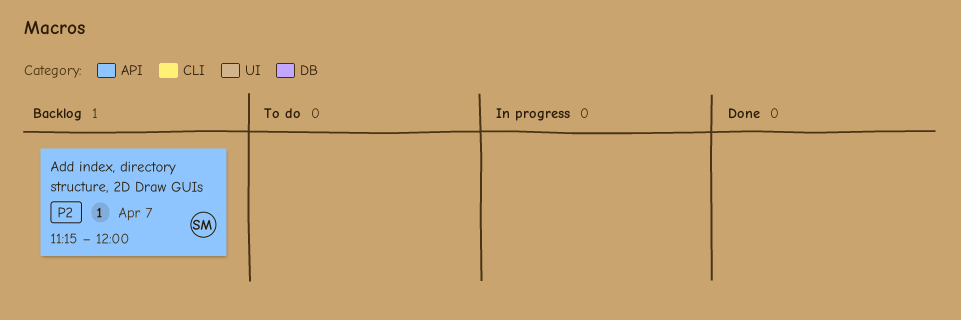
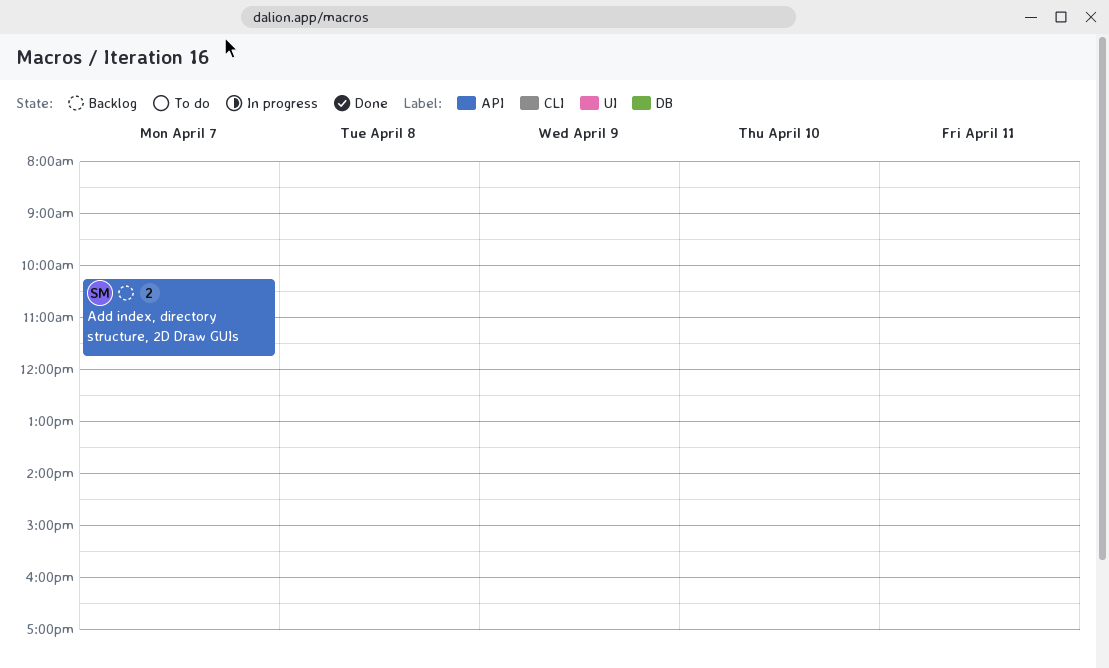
Add index, directory structure, 2D Draw GUIs, estimate: 1 -> 2
Add index, directory structure, 2D Draw GUIs, begins: 11:15 -> 10:15
Add index, directory structure, 2D Draw GUIs, ends: 12:00 -> 11:45

